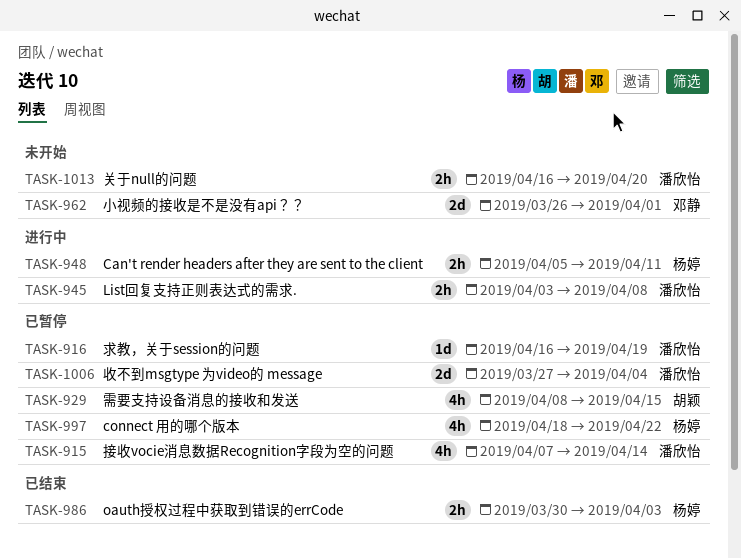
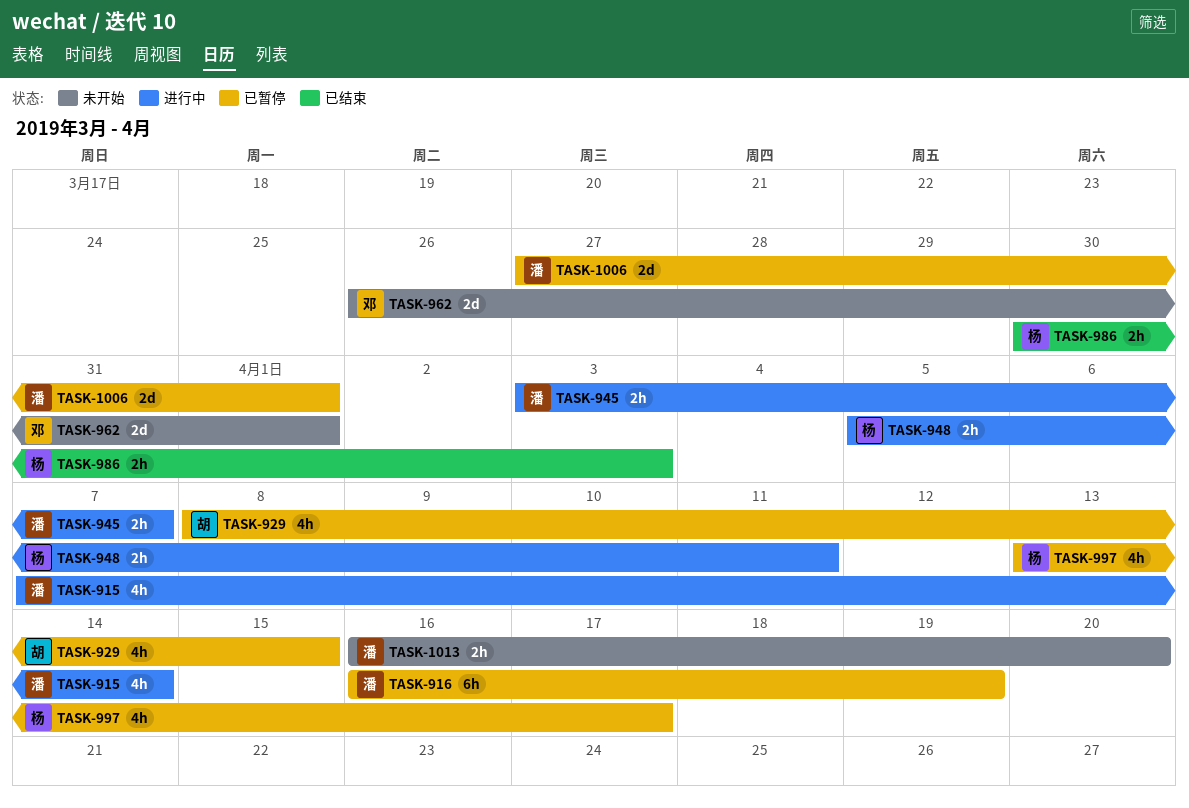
TASK-915, status: 已暂停 -> 进行中
TASK-916, estimate: 1d -> 6h
TASK-945, due: Apr 8 -> Apr 7
TASK-997, start: Apr 18 -> Apr 13
TASK-997, due: Apr 22 -> Apr 17
TASK-1006, due: Apr 4 -> Apr 1

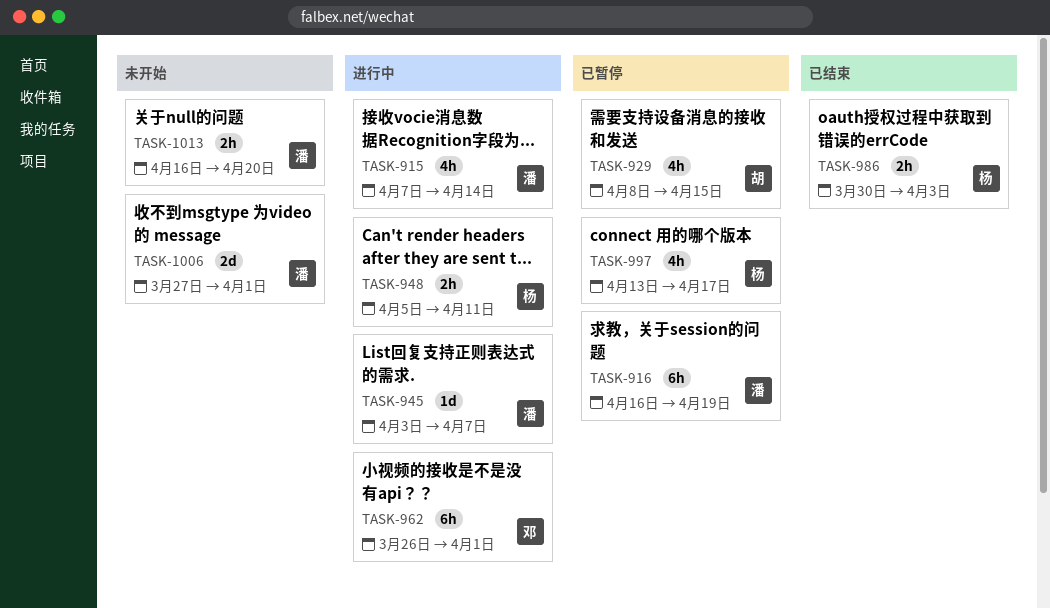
TASK-945, estimate: 2h -> 1d
TASK-962, status: 未开始 -> 进行中
TASK-962, estimate: 2d -> 6h
TASK-1006, status: 已暂停 -> 未开始

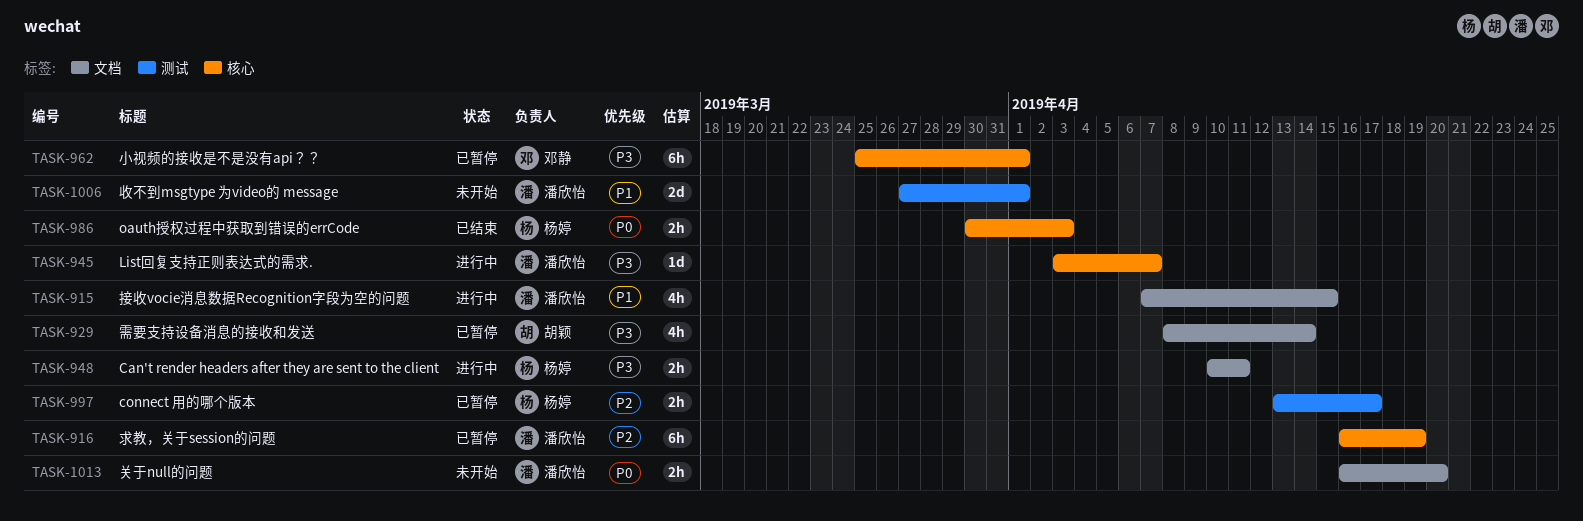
TASK-915, due: Apr 14 -> Apr 15
TASK-929, due: Apr 15 -> Apr 14
TASK-948, start: Apr 5 -> Apr 10
TASK-962, status: 进行中 -> 已暂停
TASK-962, start: Mar 26 -> Mar 25
TASK-997, estimate: 4h -> 2h

